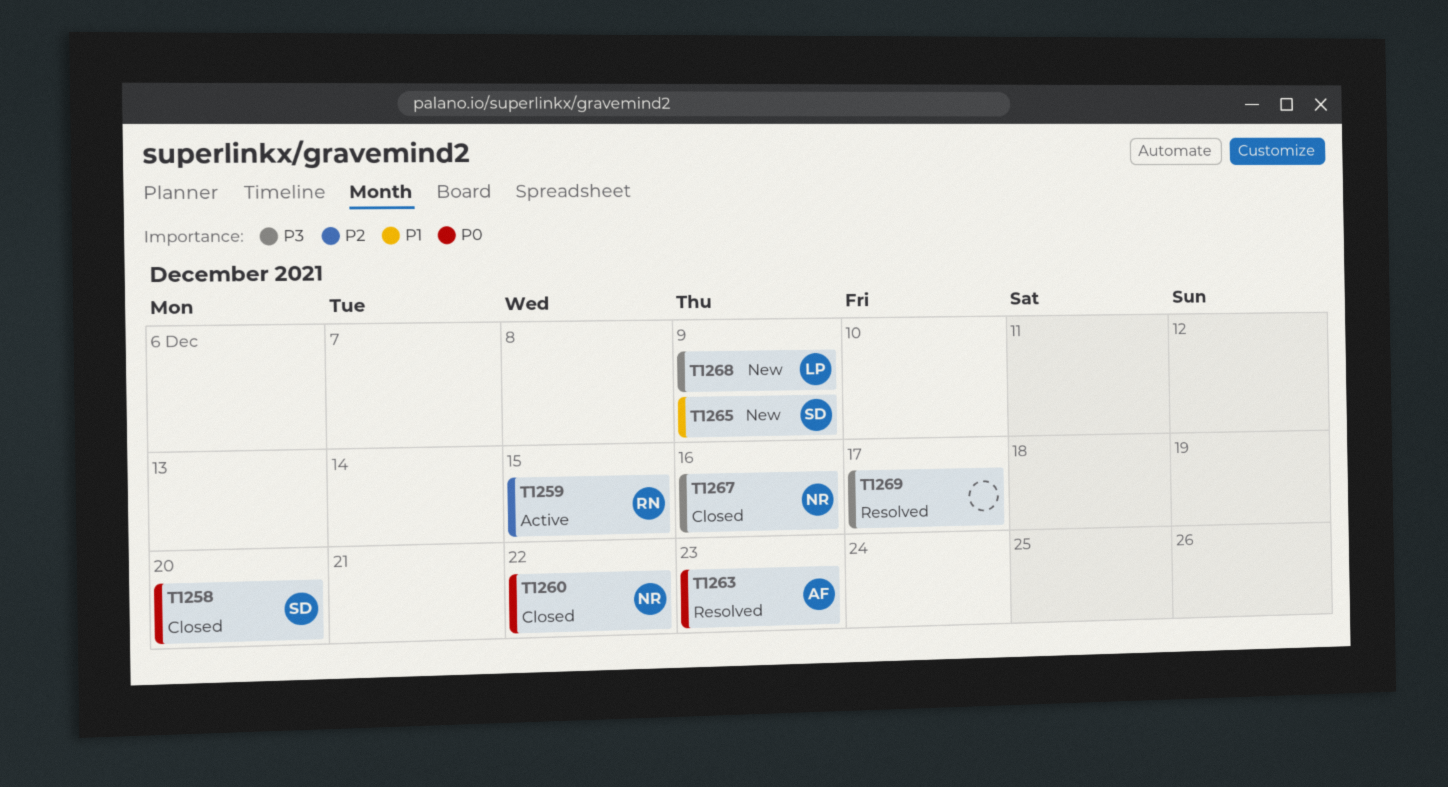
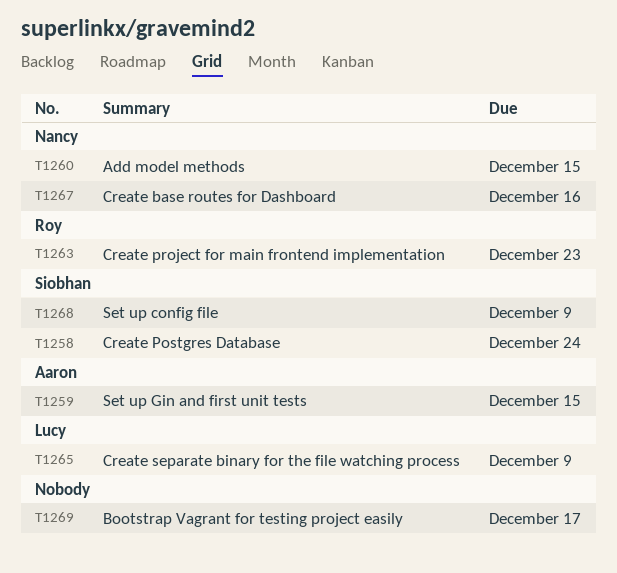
T1258, due: Dec 20 -> Dec 24
T1259, owner: Roy -> Aaron
T1260, due: Dec 22 -> Dec 15
T1263, owner: Aaron -> Roy
T1265, owner: Siobhan -> Lucy
T1268, owner: Lucy -> Siobhan

